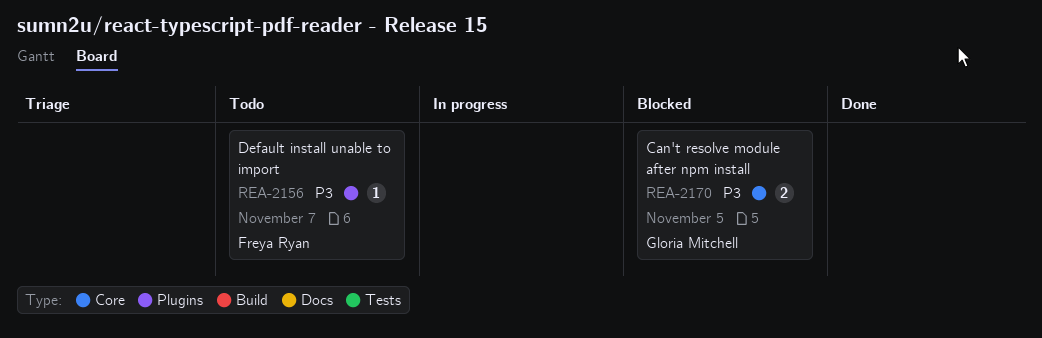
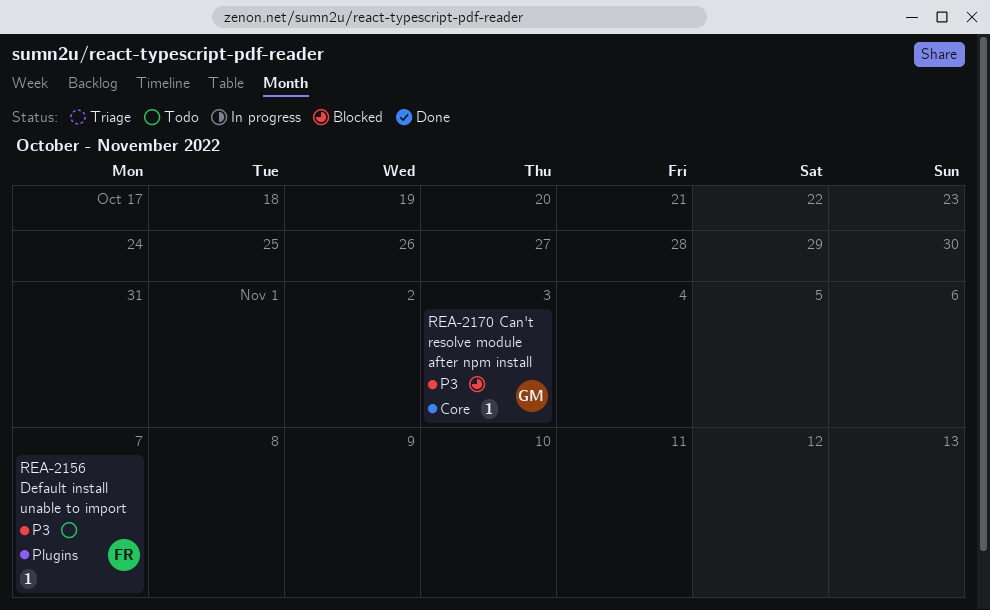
REA-2170, estimate: 2 -> 1
REA-2170, due: Nov 5 -> Nov 3

